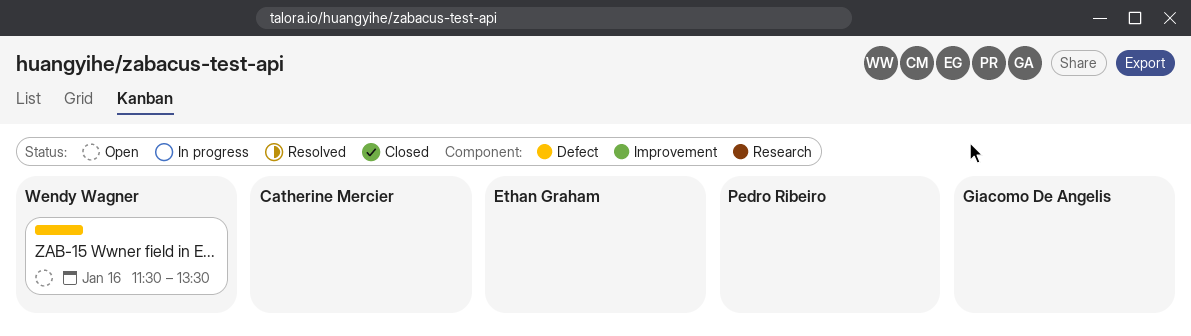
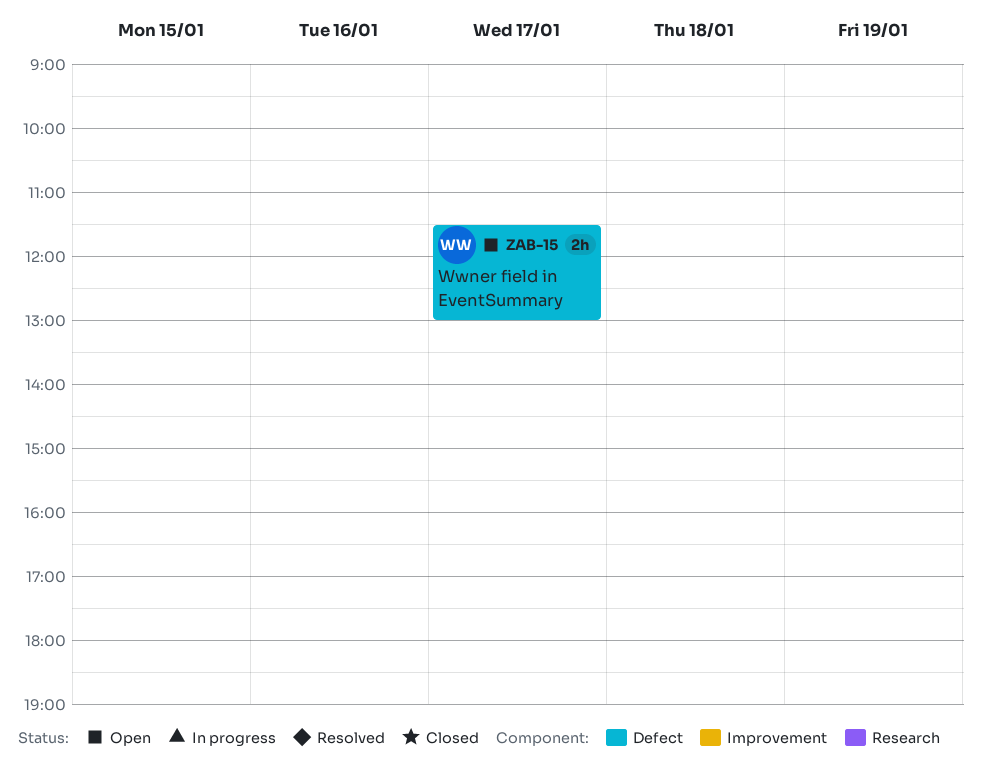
ZAB-15, day: Jan 16 -> Jan 17
ZAB-15, ends: 13:30 -> 13:00

